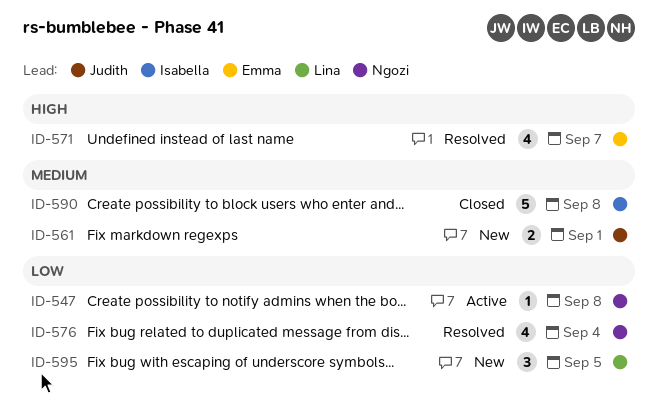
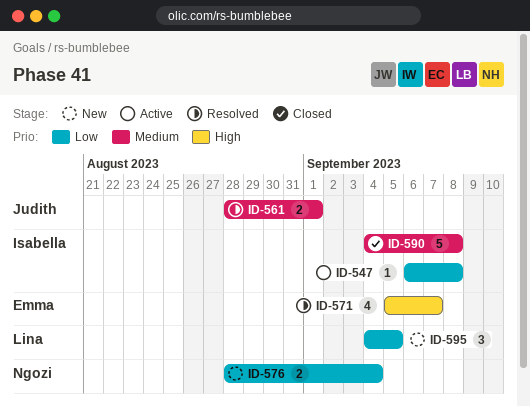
ID-547, owner: Ngozi -> Isabella
ID-561, status: New -> Resolved
ID-576, status: Resolved -> New
ID-576, estimate: 4 -> 2

